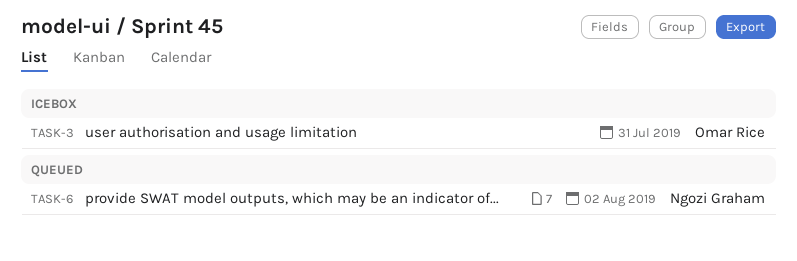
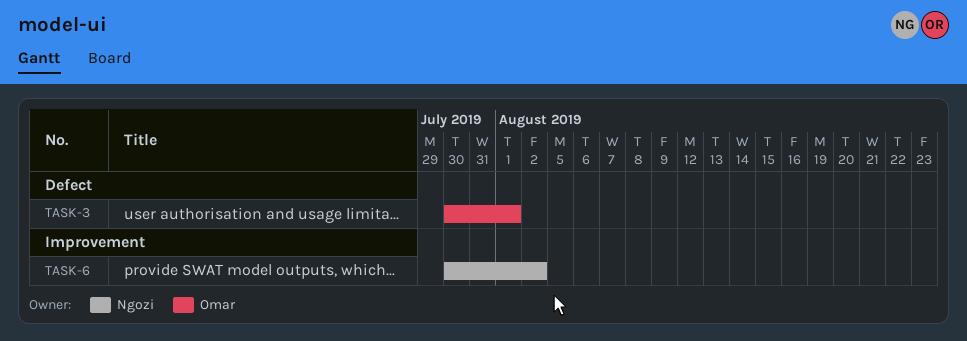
TASK-3, due: Jul 31 -> Aug 1

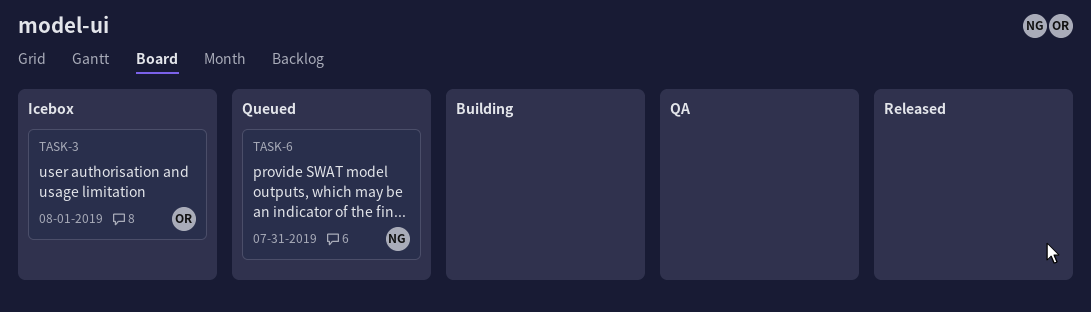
TASK-6, due: Aug 2 -> Jul 31

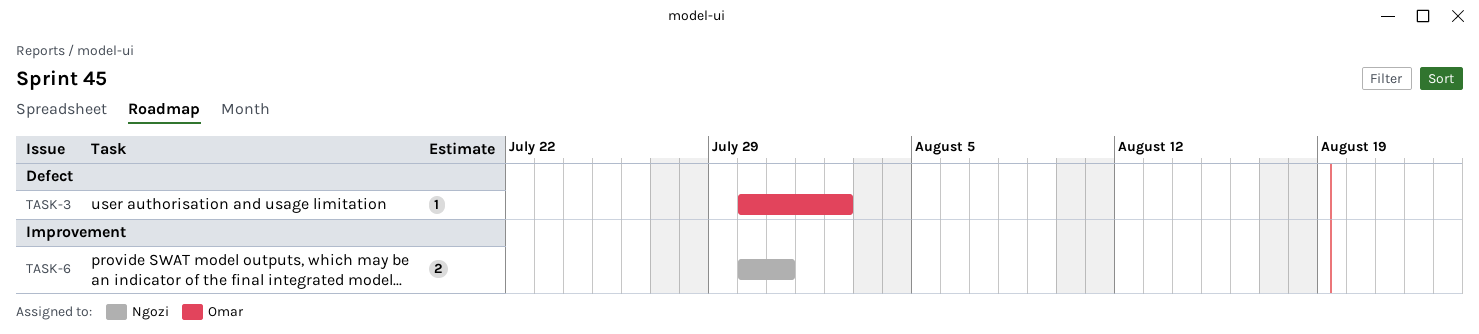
TASK-3, due: Aug 1 -> Aug 2

